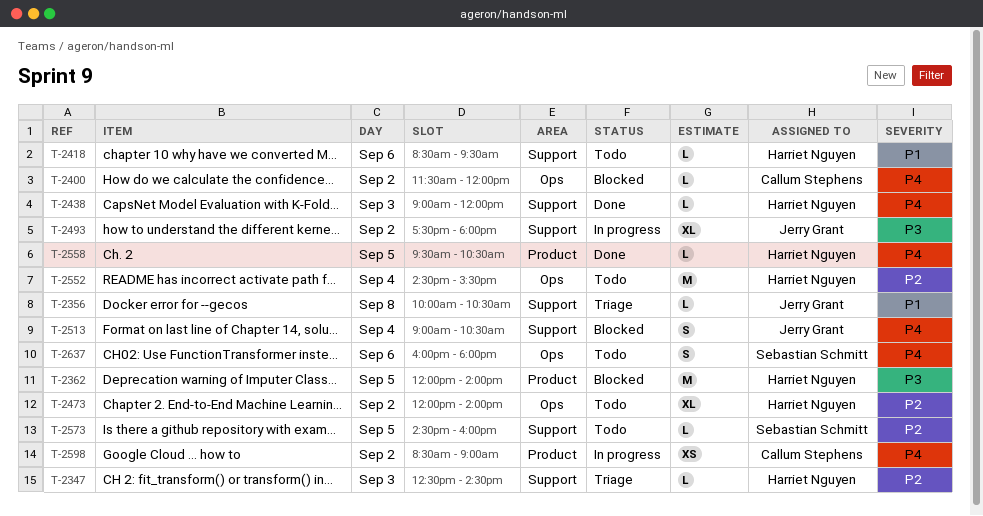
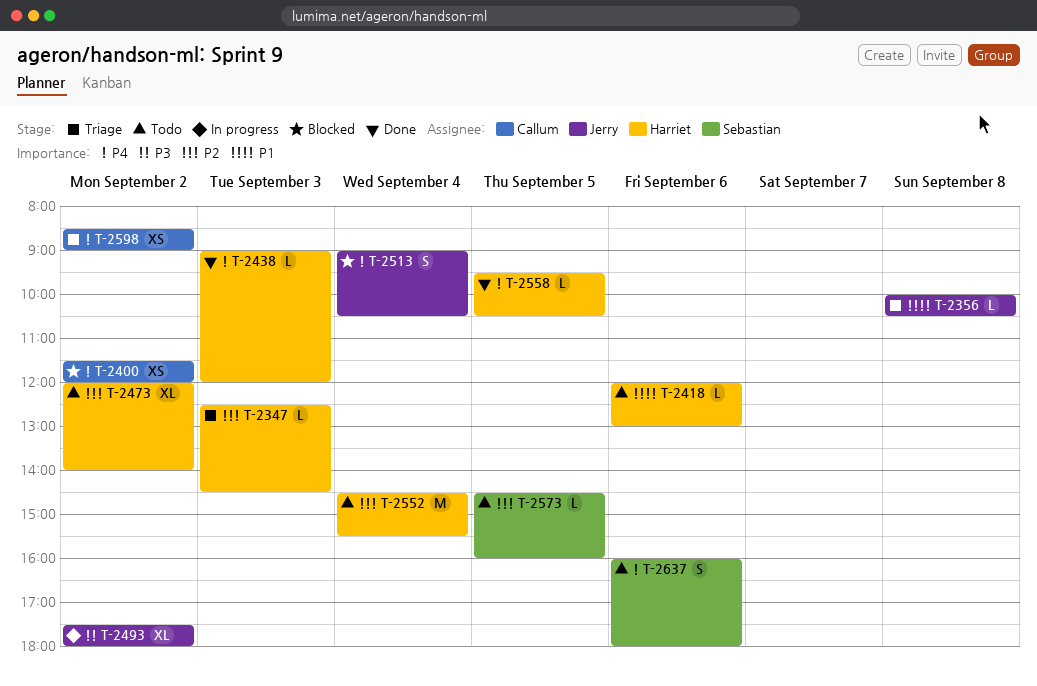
T-2362: present -> none
T-2400, estimate: L -> XS
T-2418, begins: 08:30 -> 12:00
T-2418, ends: 09:30 -> 13:00
T-2598, status: In progress -> Triage

